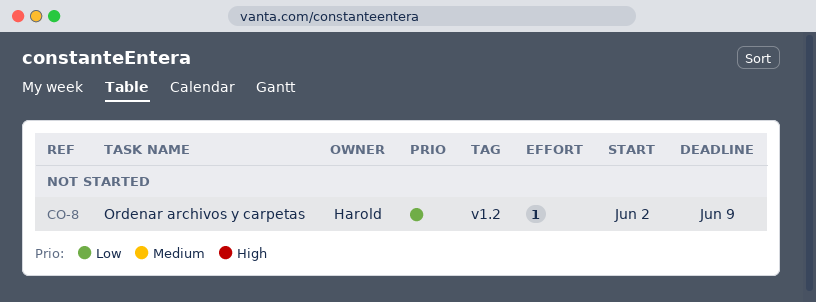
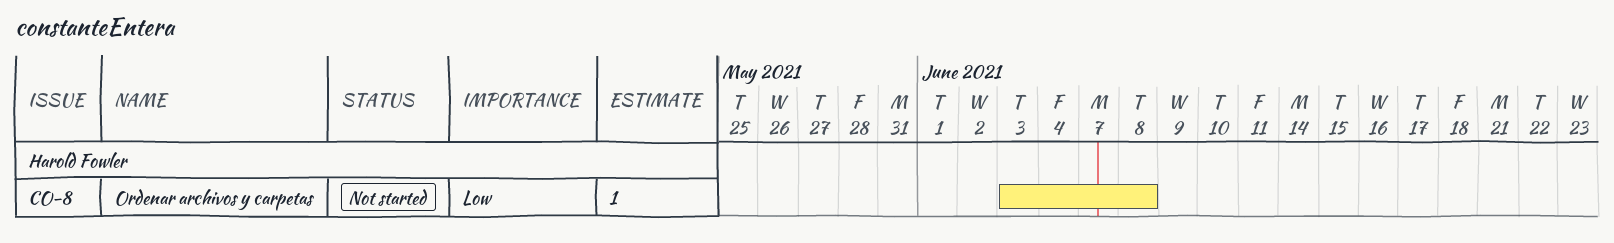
CO-8, start: Jun 2 -> Jun 3
CO-8, due: Jun 9 -> Jun 8

